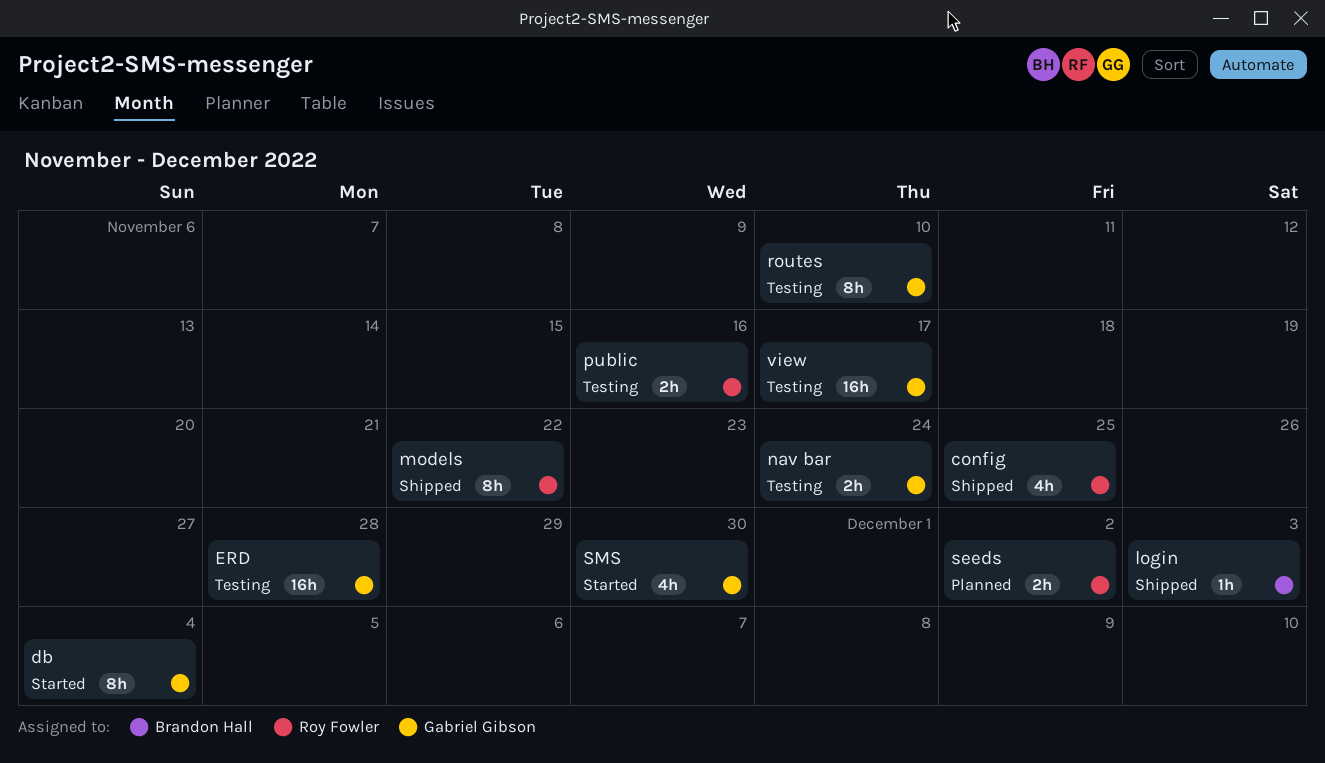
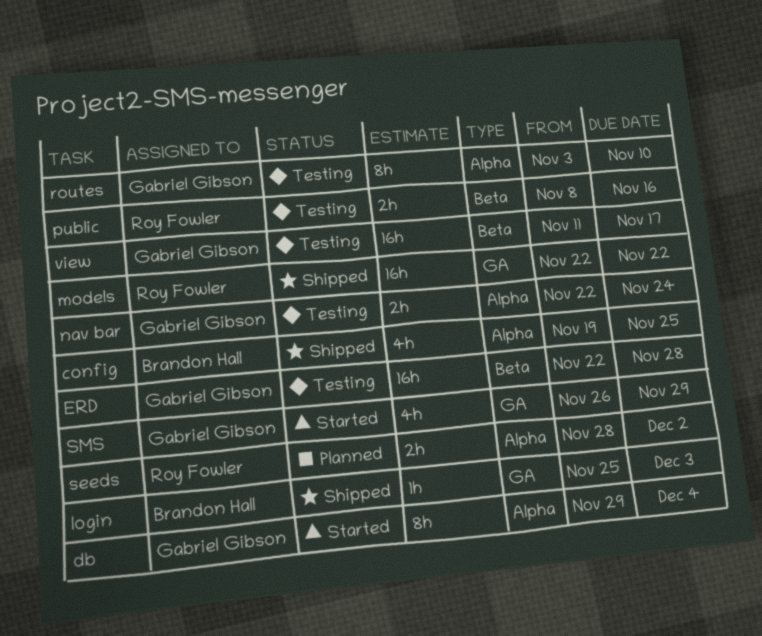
config, owner: Roy Fowler -> Brandon Hall
models, estimate: 8h -> 16h
SMS, due: Nov 30 -> Nov 29

